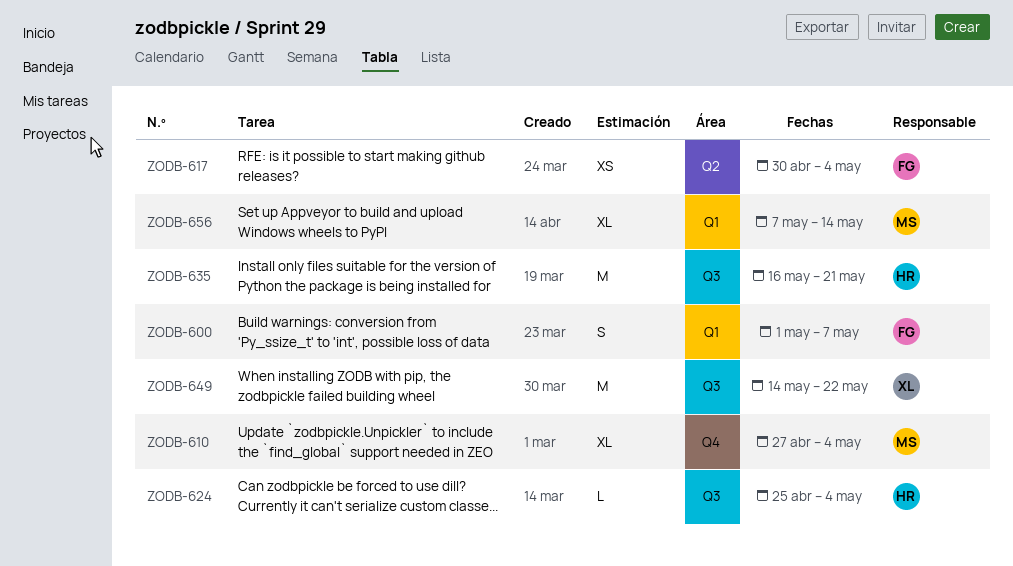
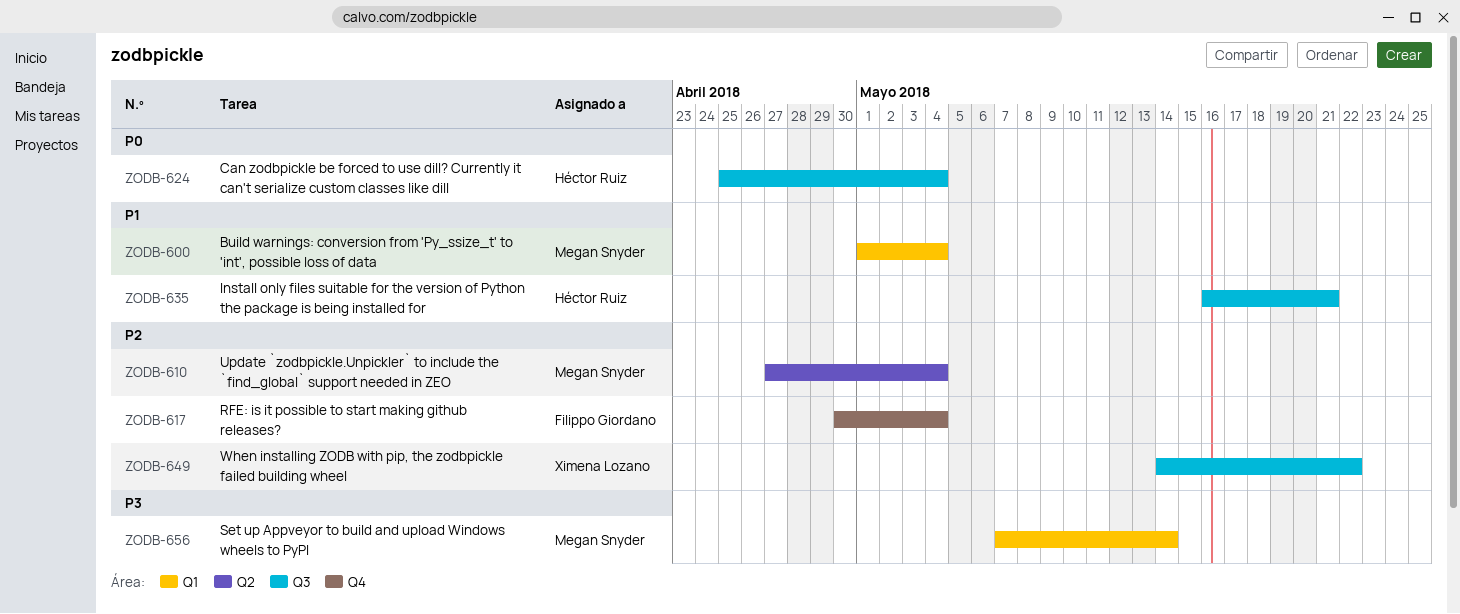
ZODB-600, owner: Filippo Giordano -> Megan Snyder
ZODB-600, due: May 7 -> May 4
ZODB-610, label: Q4 -> Q2
ZODB-617, label: Q2 -> Q4

